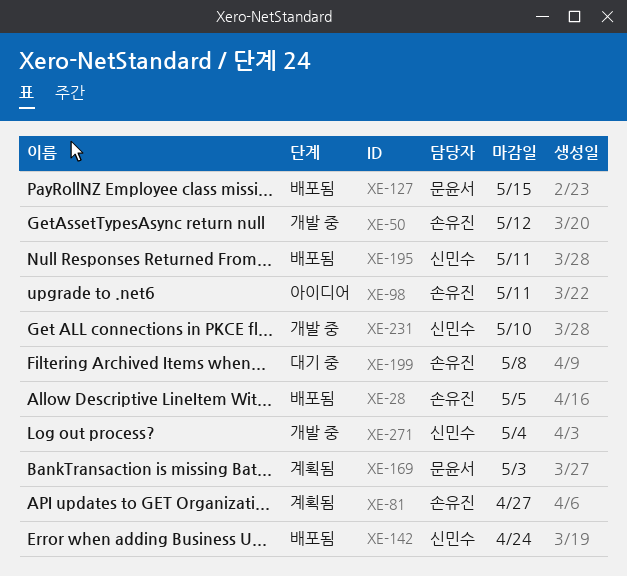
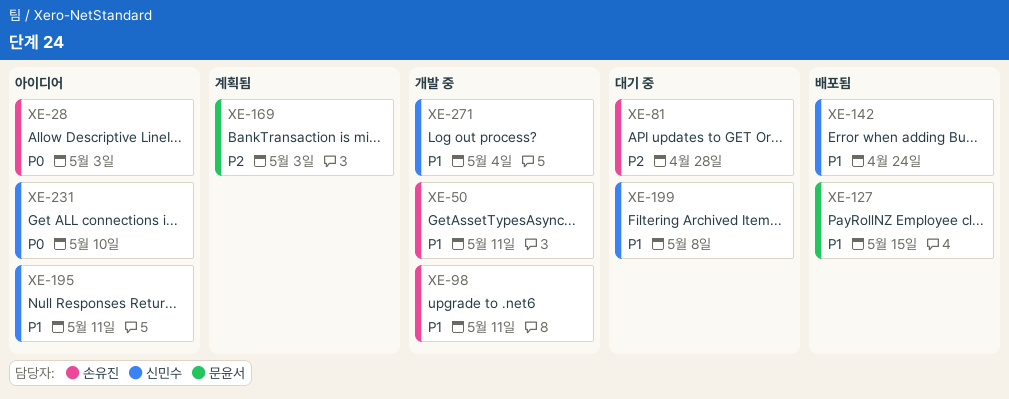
XE-28, status: 배포됨 -> 아이디어
XE-28, due: May 5 -> May 3
XE-50, due: May 12 -> May 11
XE-81, status: 계획됨 -> 대기 중
XE-81, due: Apr 27 -> Apr 28
XE-98, status: 아이디어 -> 개발 중
XE-195, status: 배포됨 -> 아이디어
XE-199, owner: 손유진 -> 신민수
XE-231, status: 개발 중 -> 아이디어

